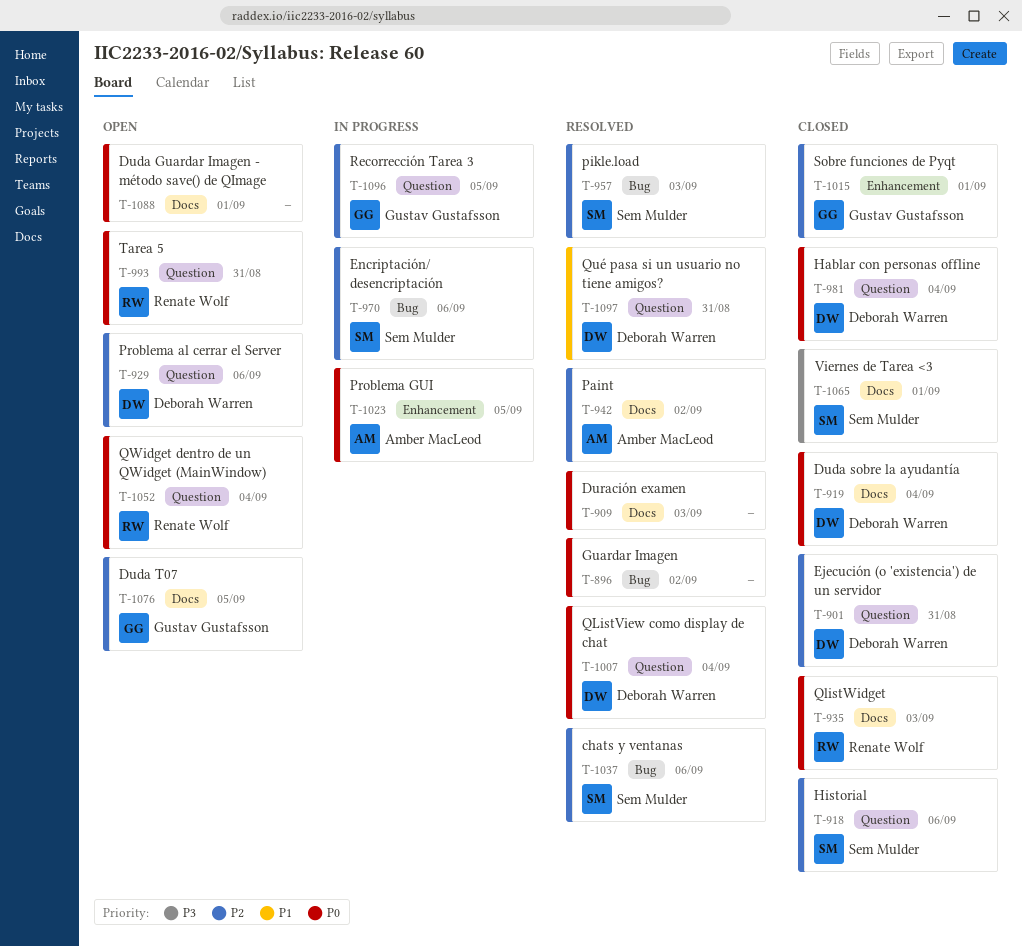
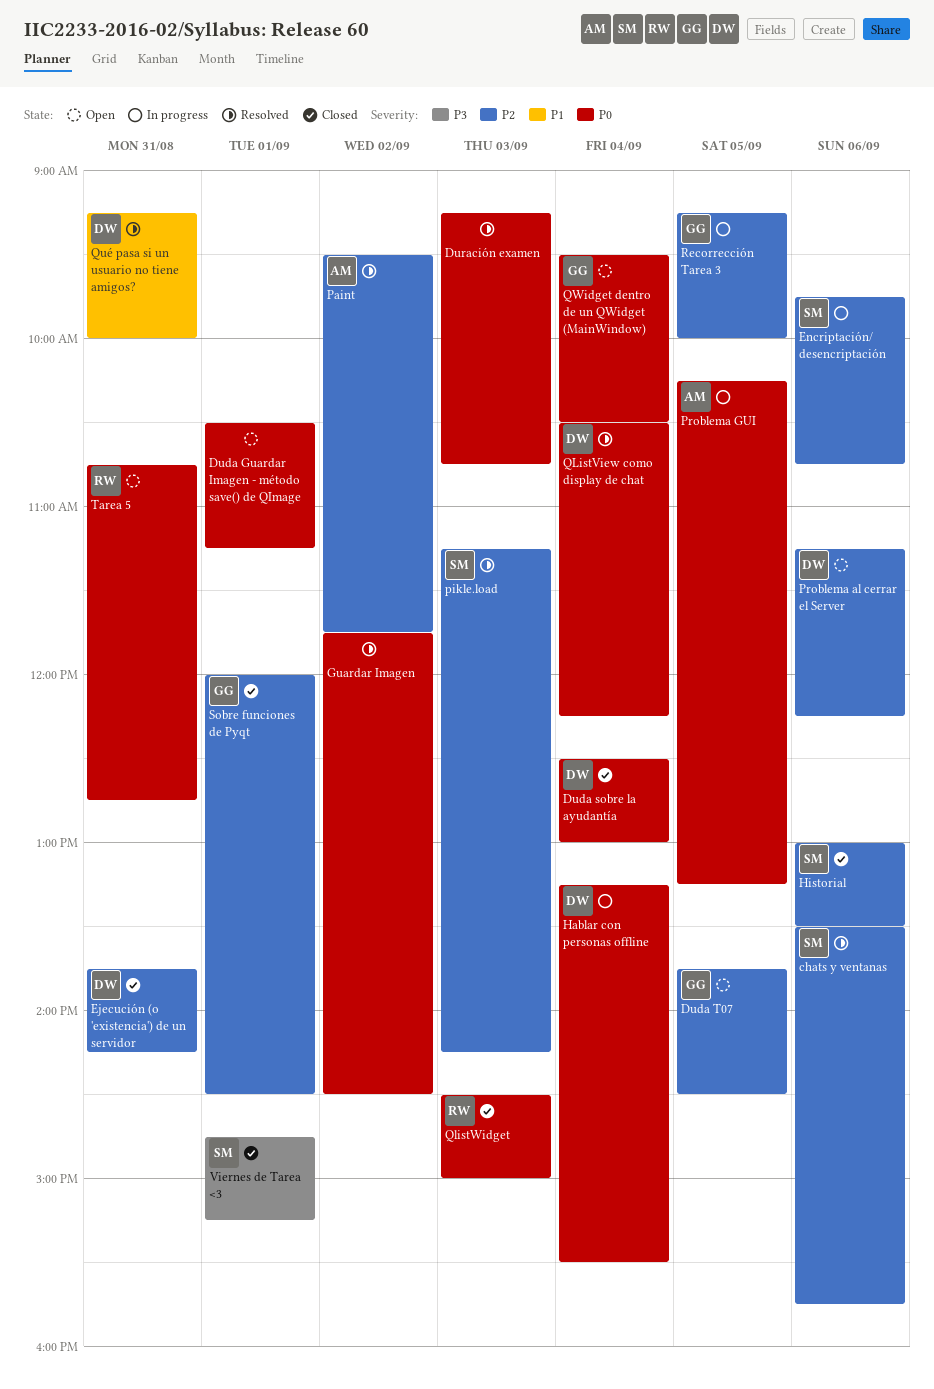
Hablar con personas offline, status: Closed -> In progress
QWidget dentro de un QWidget (MainWindow), owner: Renate Wolf -> Gustav Gustafsson

